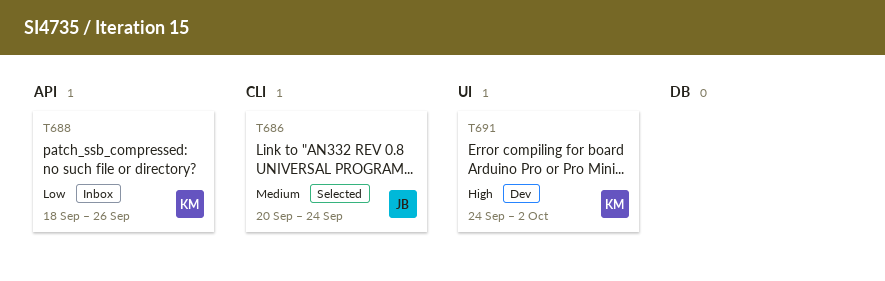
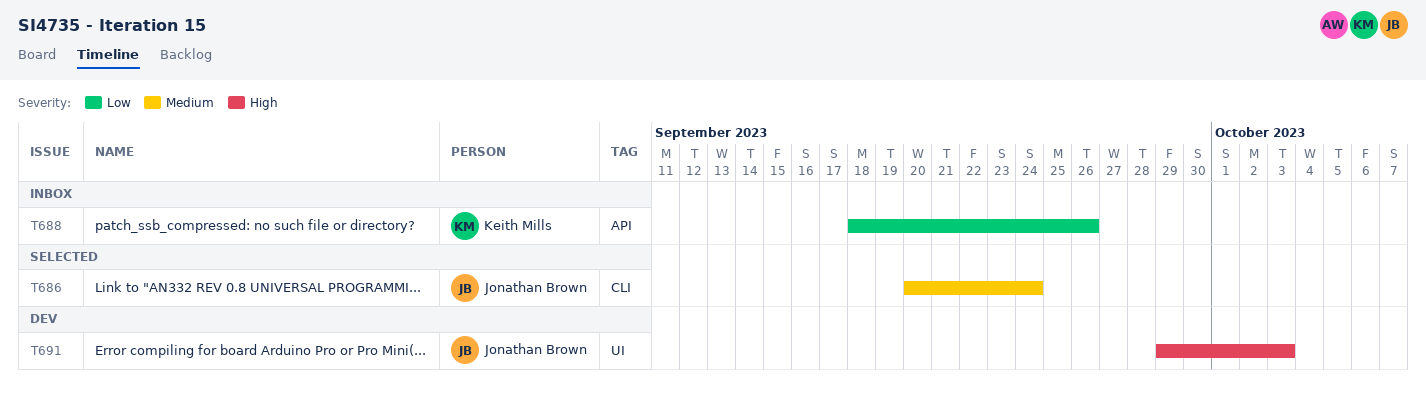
T691, owner: Keith Mills -> Jonathan Brown
T691, start: Sep 24 -> Sep 29
T691, due: Oct 2 -> Oct 3

